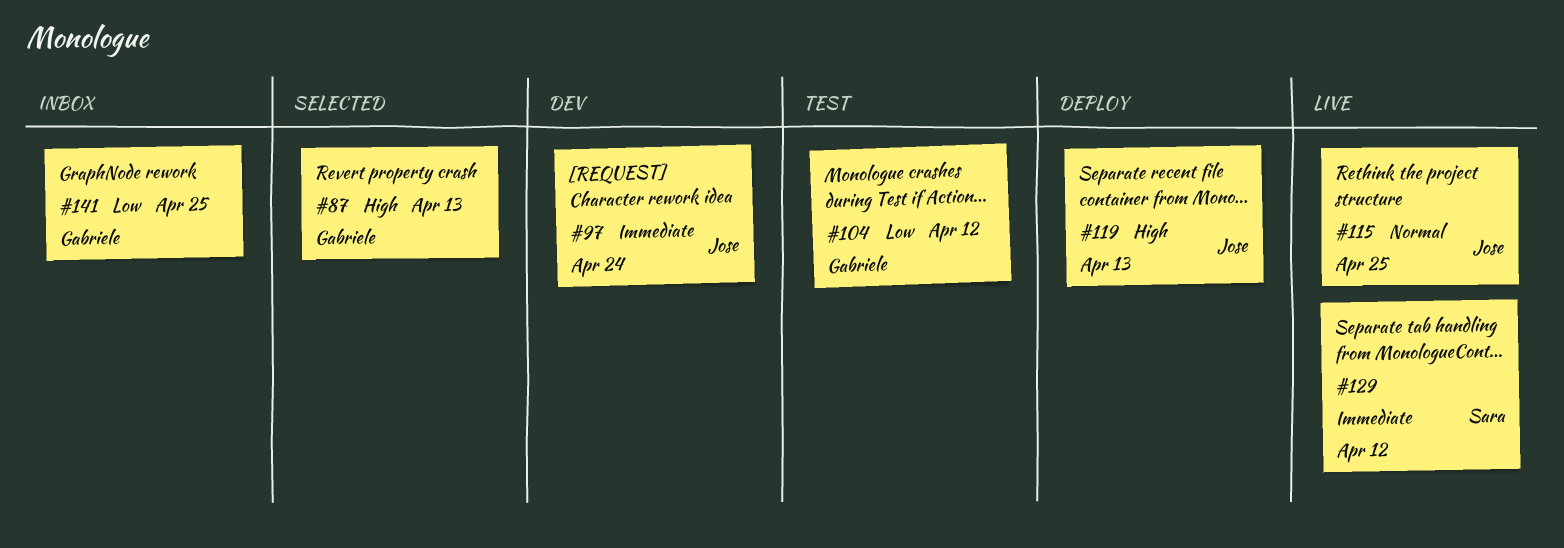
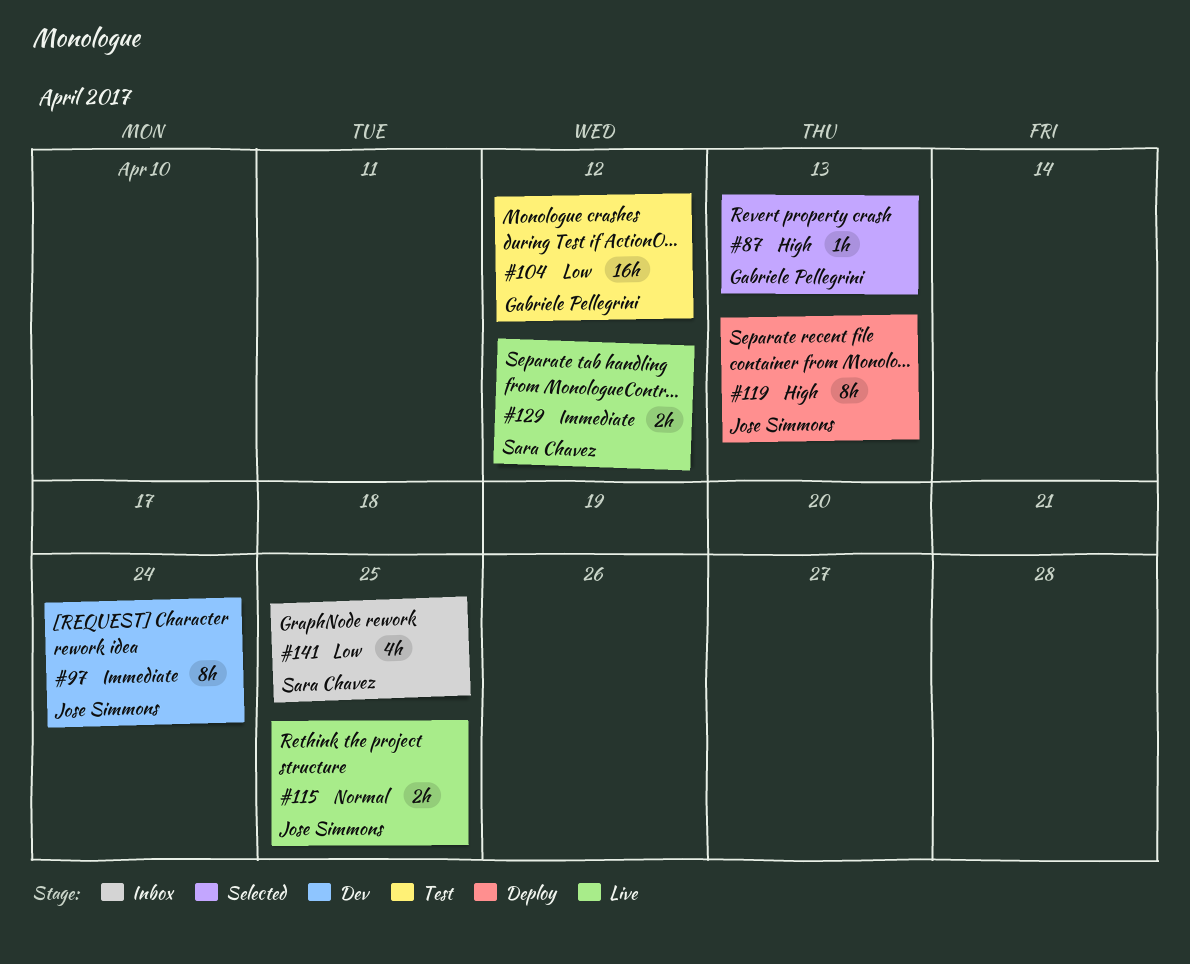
#141, owner: Gabriele Pellegrini -> Sara Chavez

